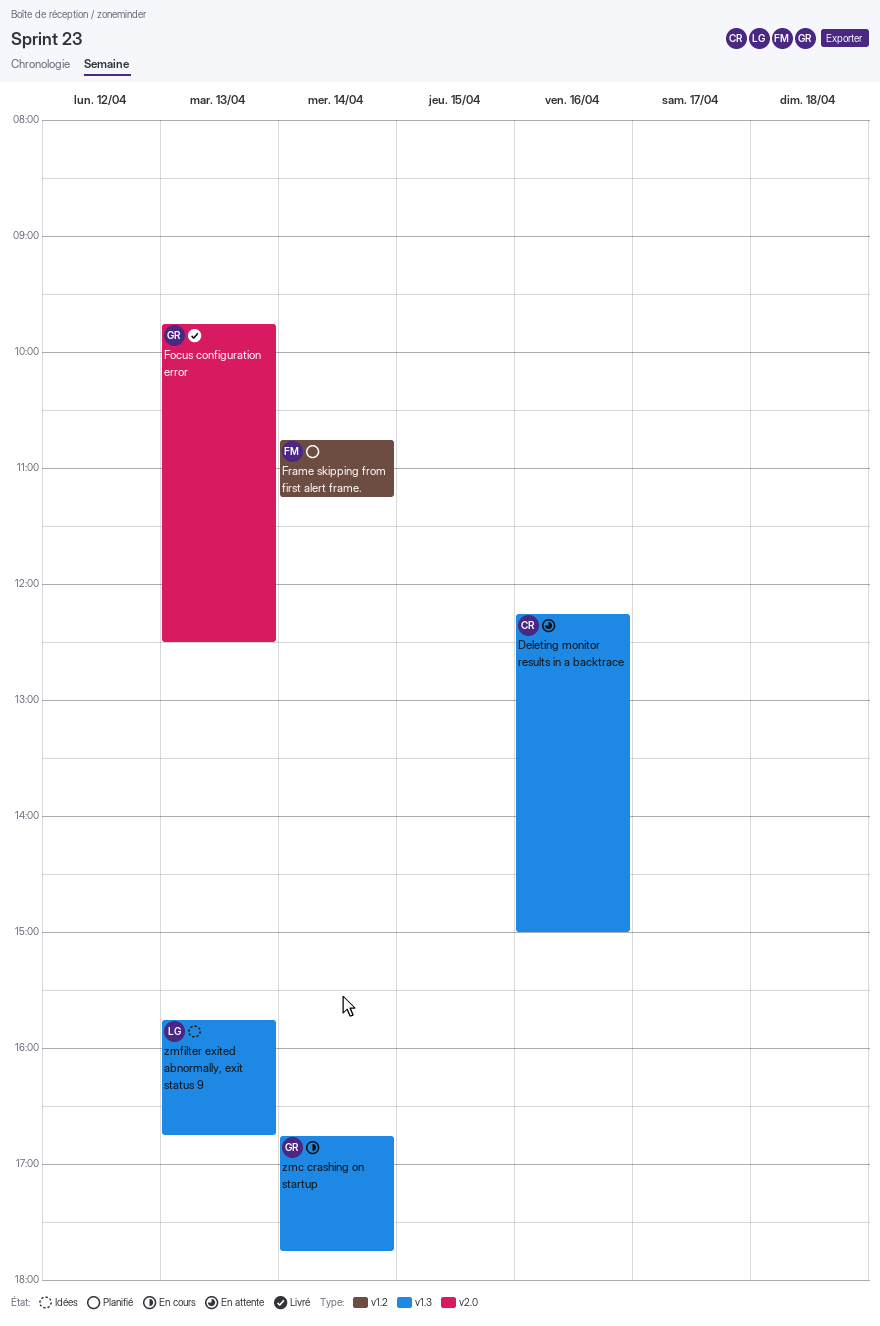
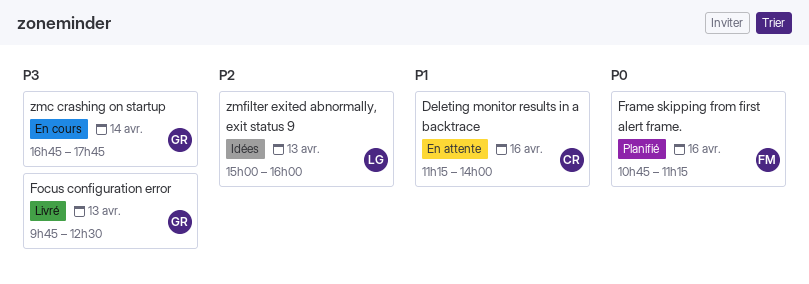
Deleting monitor results in a backtrace, begins: 12:15 -> 11:15
Deleting monitor results in a backtrace, ends: 15:00 -> 14:00
Frame skipping from first alert frame., day: Apr 14 -> Apr 16
zmfilter exited abnormally, exit status 9, begins: 15:45 -> 15:00
zmfilter exited abnormally, exit status 9, ends: 16:45 -> 16:00

